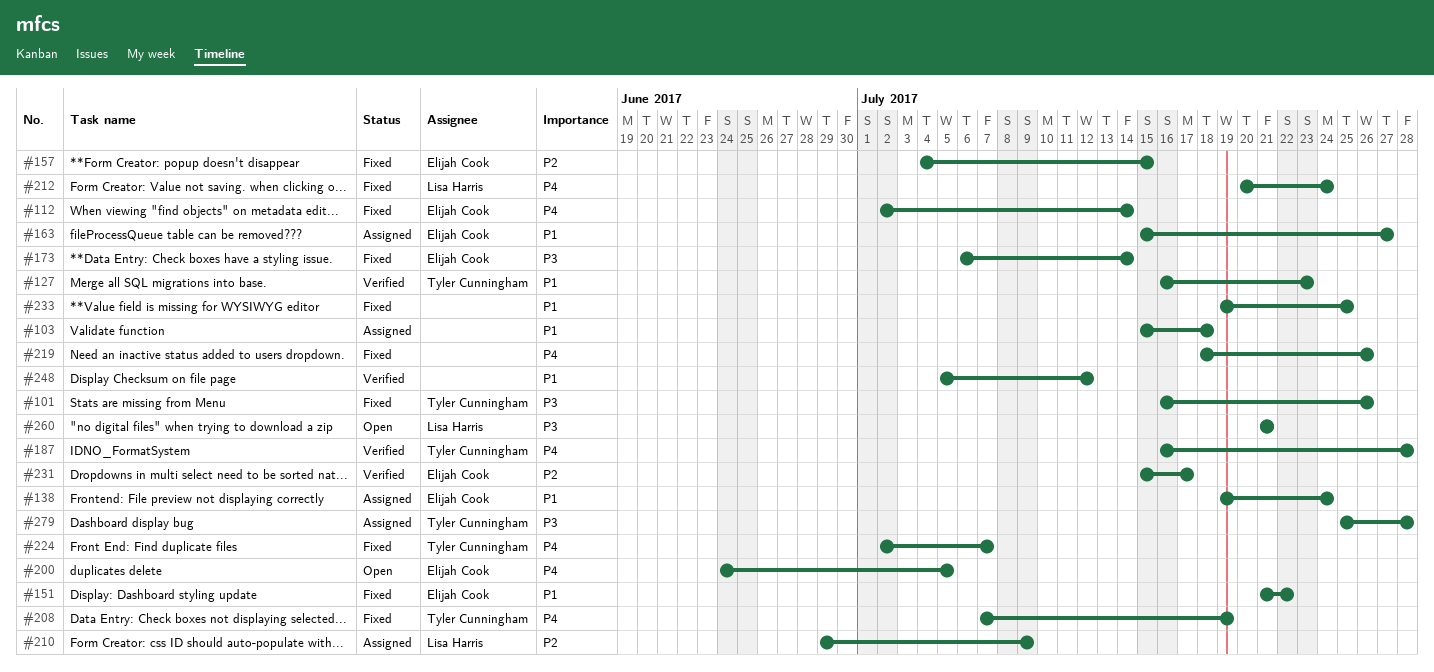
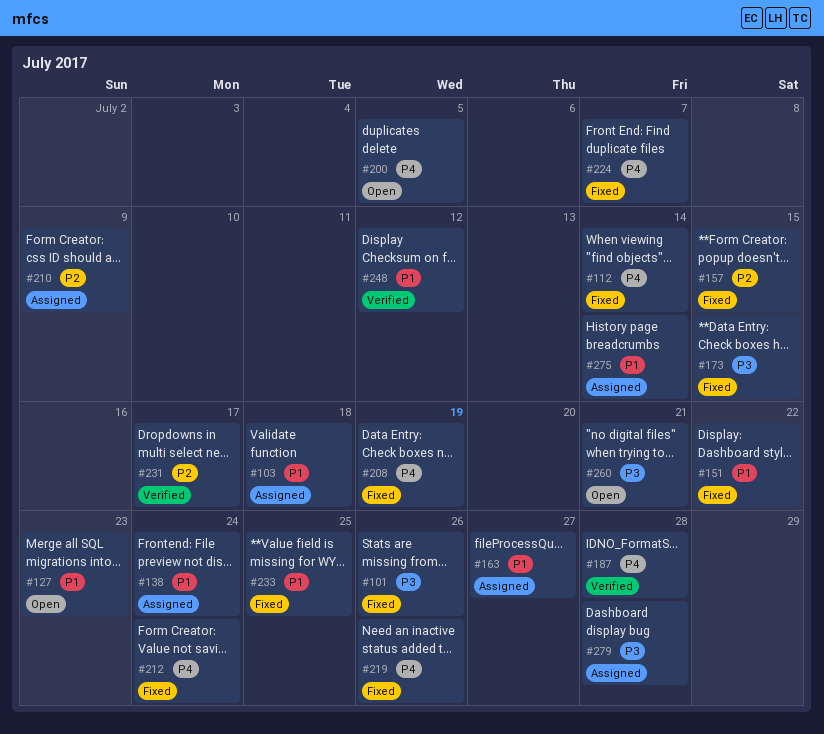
#127, status: Verified -> Open
#173, due: Jul 14 -> Jul 15
#275: none -> present

